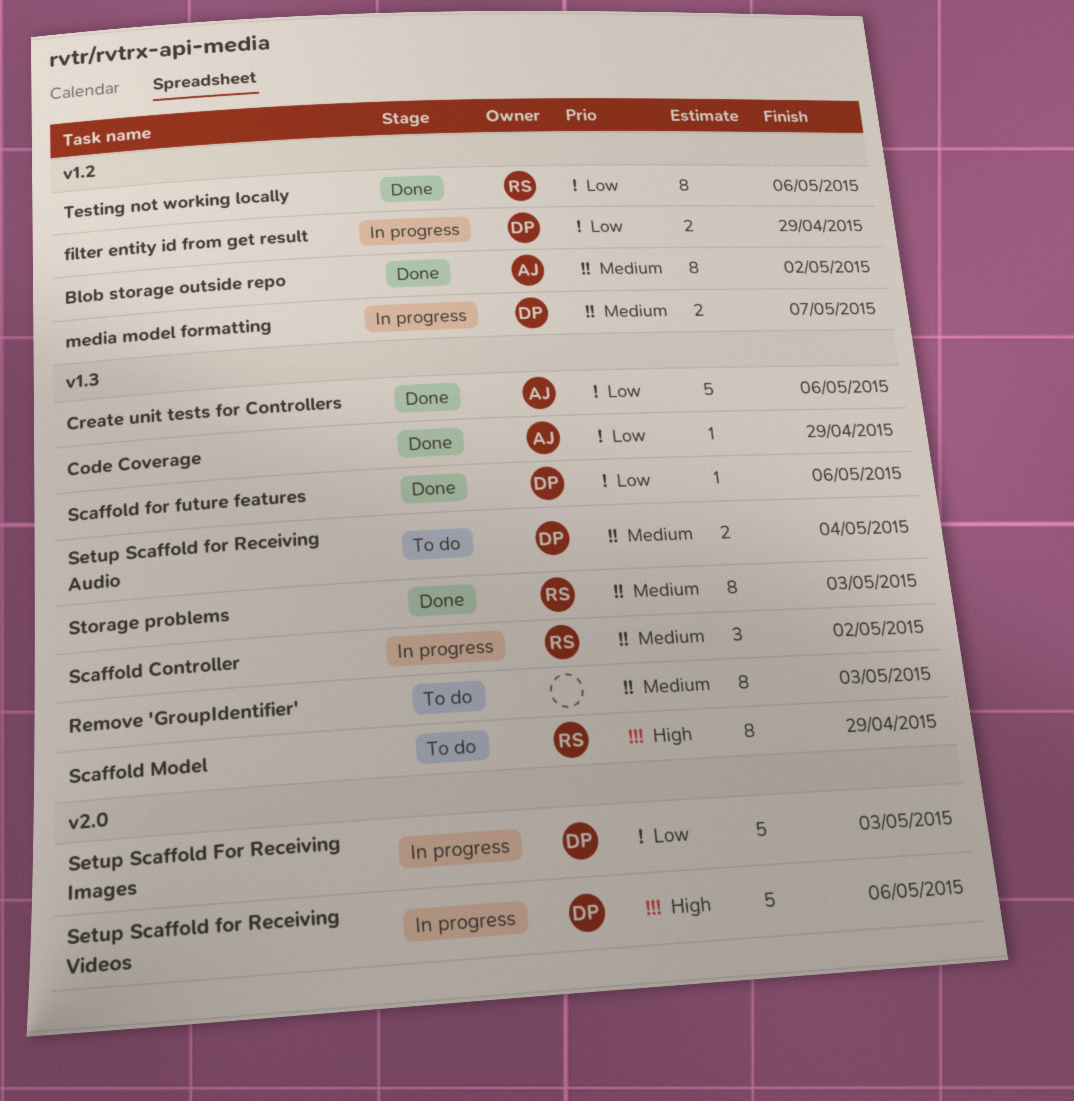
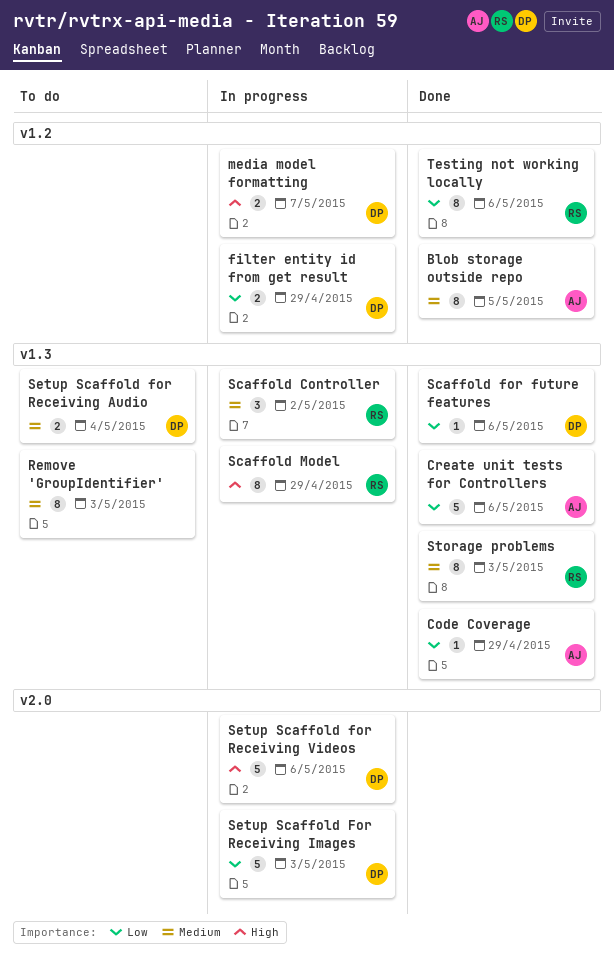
Blob storage outside repo, due: May 2 -> May 5
media model formatting, priority: Medium -> High
Scaffold Model, status: To do -> In progress

